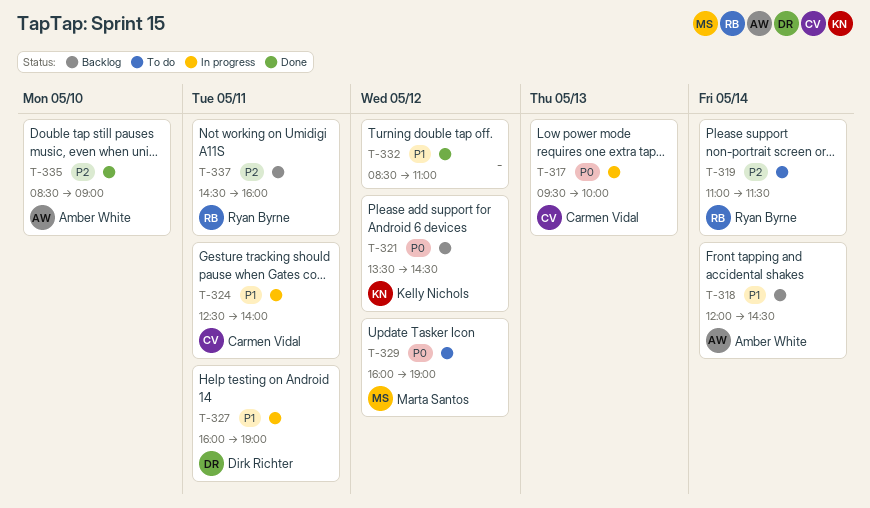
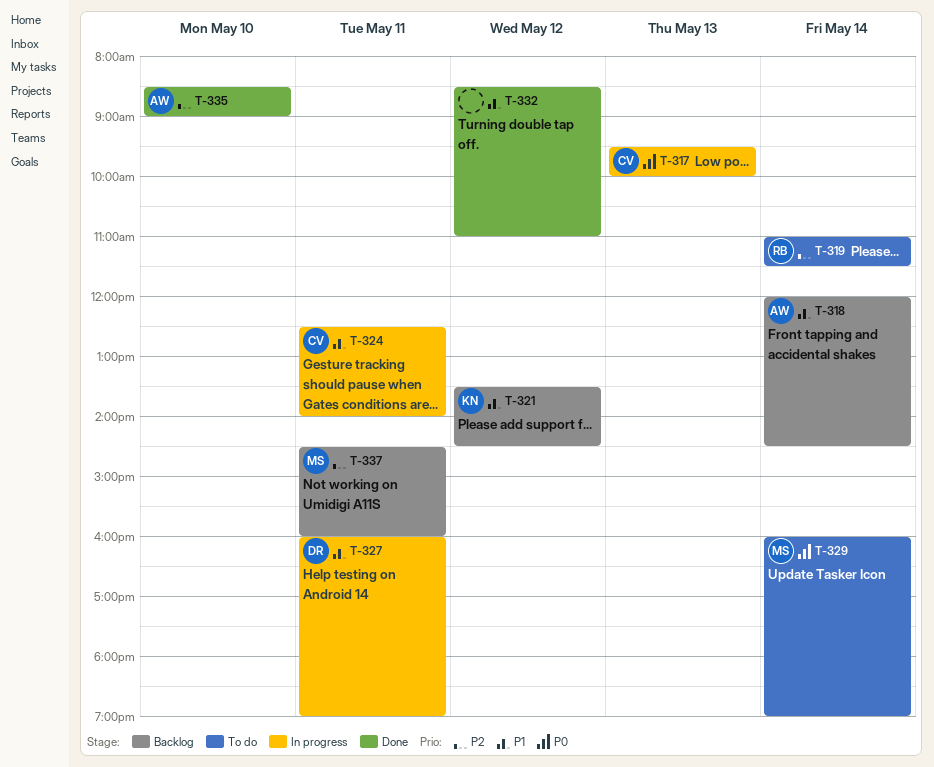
T-321, priority: P0 -> P1
T-329, day: May 12 -> May 14
T-337, owner: Ryan Byrne -> Marta Santos

